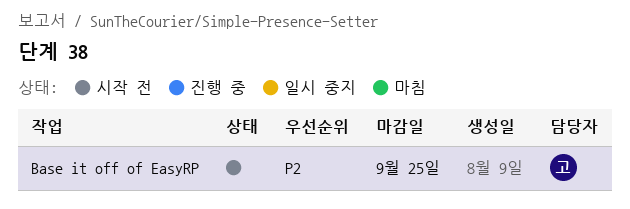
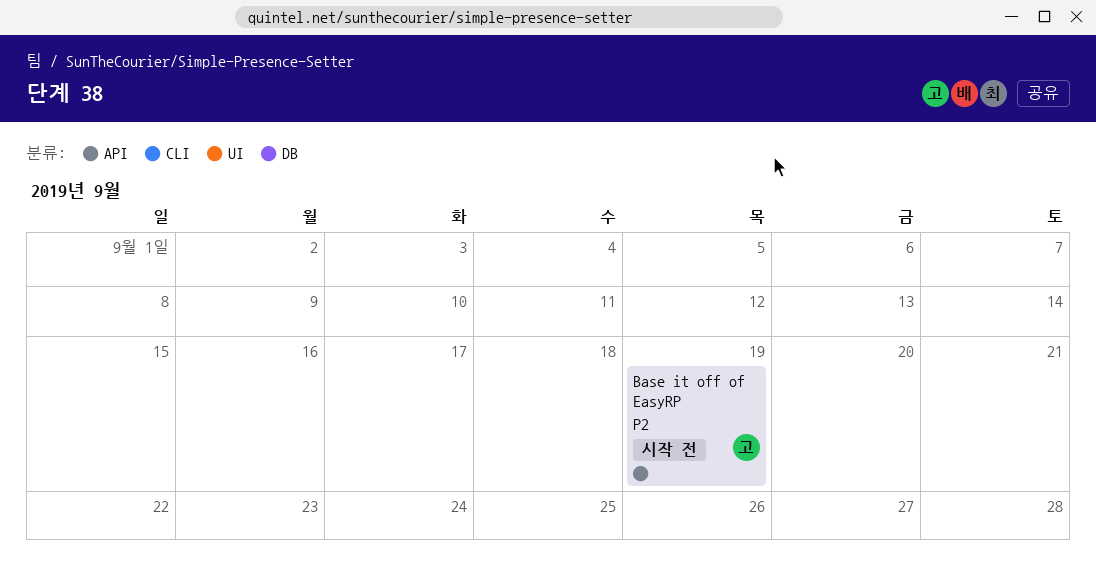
Base it off of EasyRP, due: Sep 25 -> Sep 19

